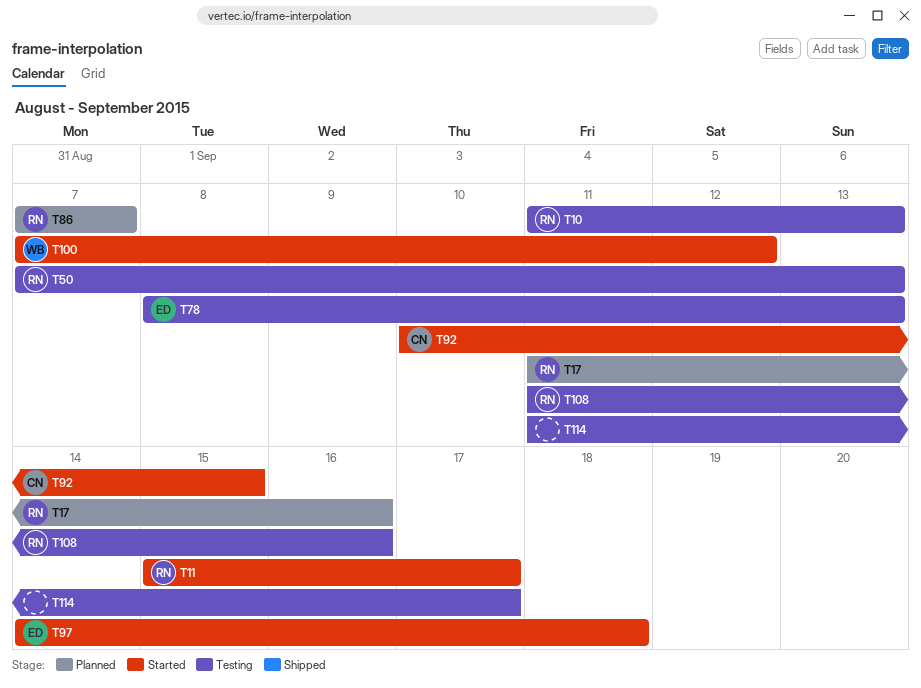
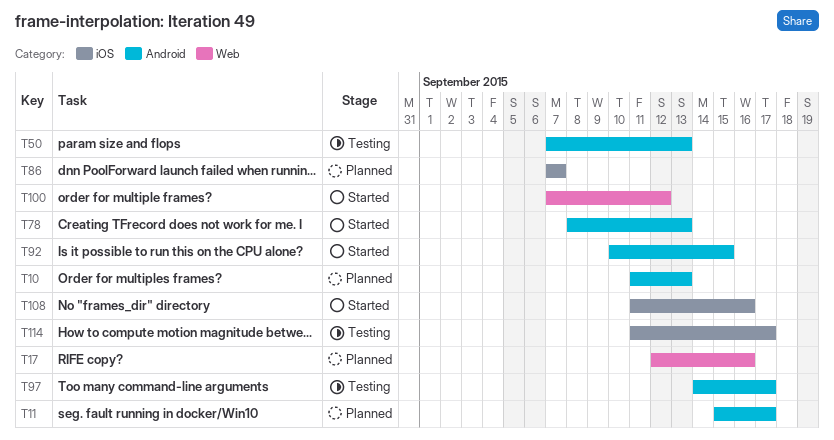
T10, status: Testing -> Planned
T11, status: Started -> Planned
T17, start: Sep 11 -> Sep 12
T78, status: Testing -> Started
T97, status: Started -> Testing
T97, due: Sep 18 -> Sep 17
T108, status: Testing -> Started

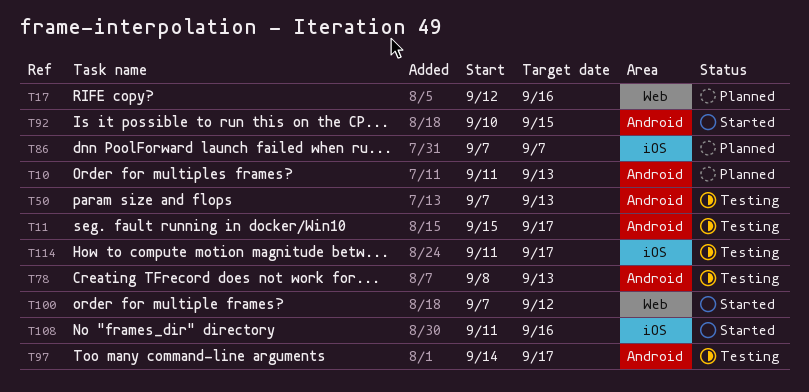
T11, status: Planned -> Testing
T78, status: Started -> Testing

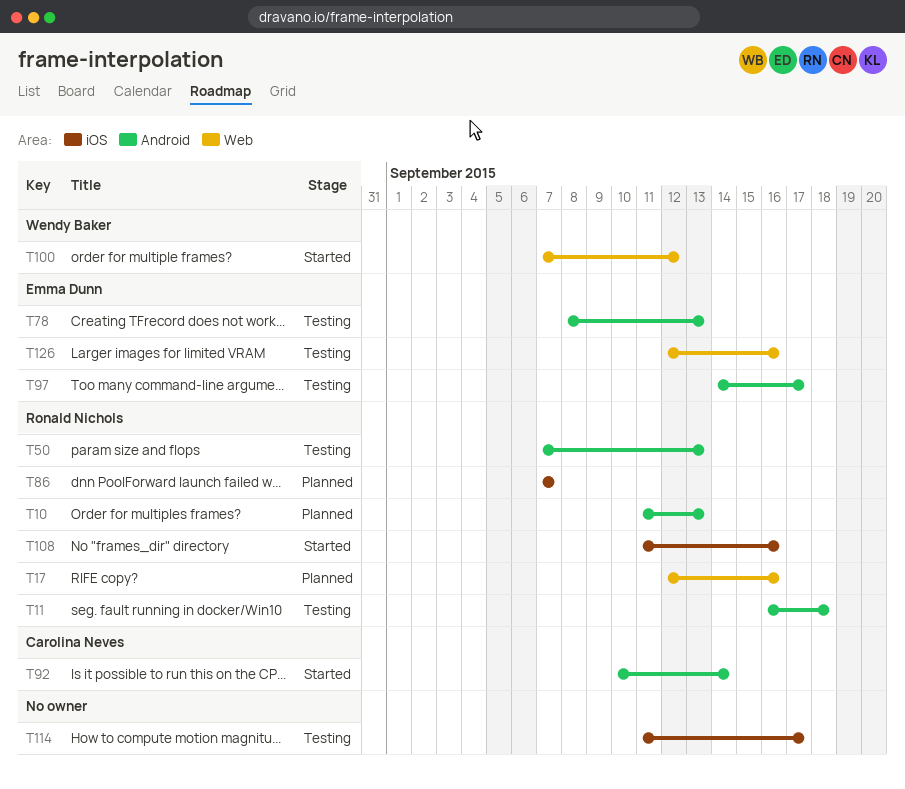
T11, start: Sep 15 -> Sep 16
T11, due: Sep 17 -> Sep 18
T92, due: Sep 15 -> Sep 14
T126: none -> present

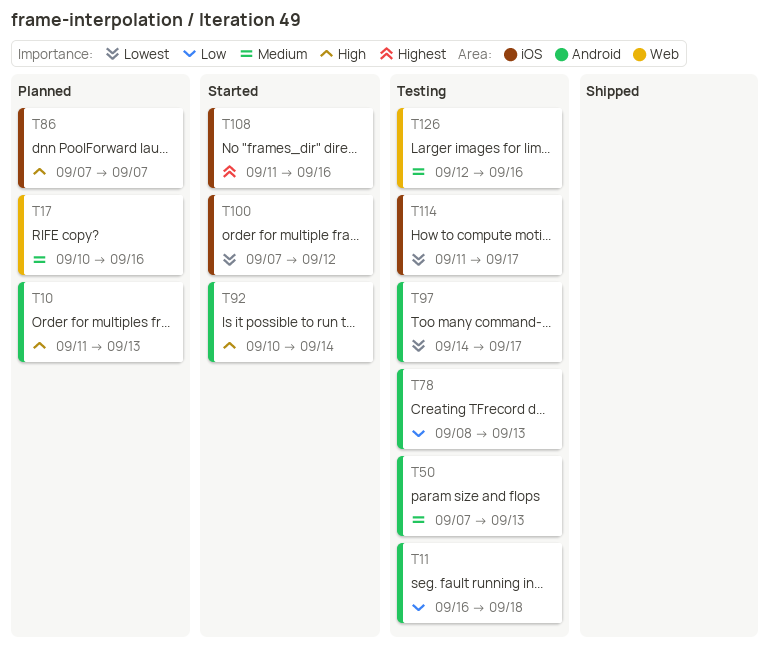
T17, start: Sep 12 -> Sep 10
T100, label: Web -> iOS

